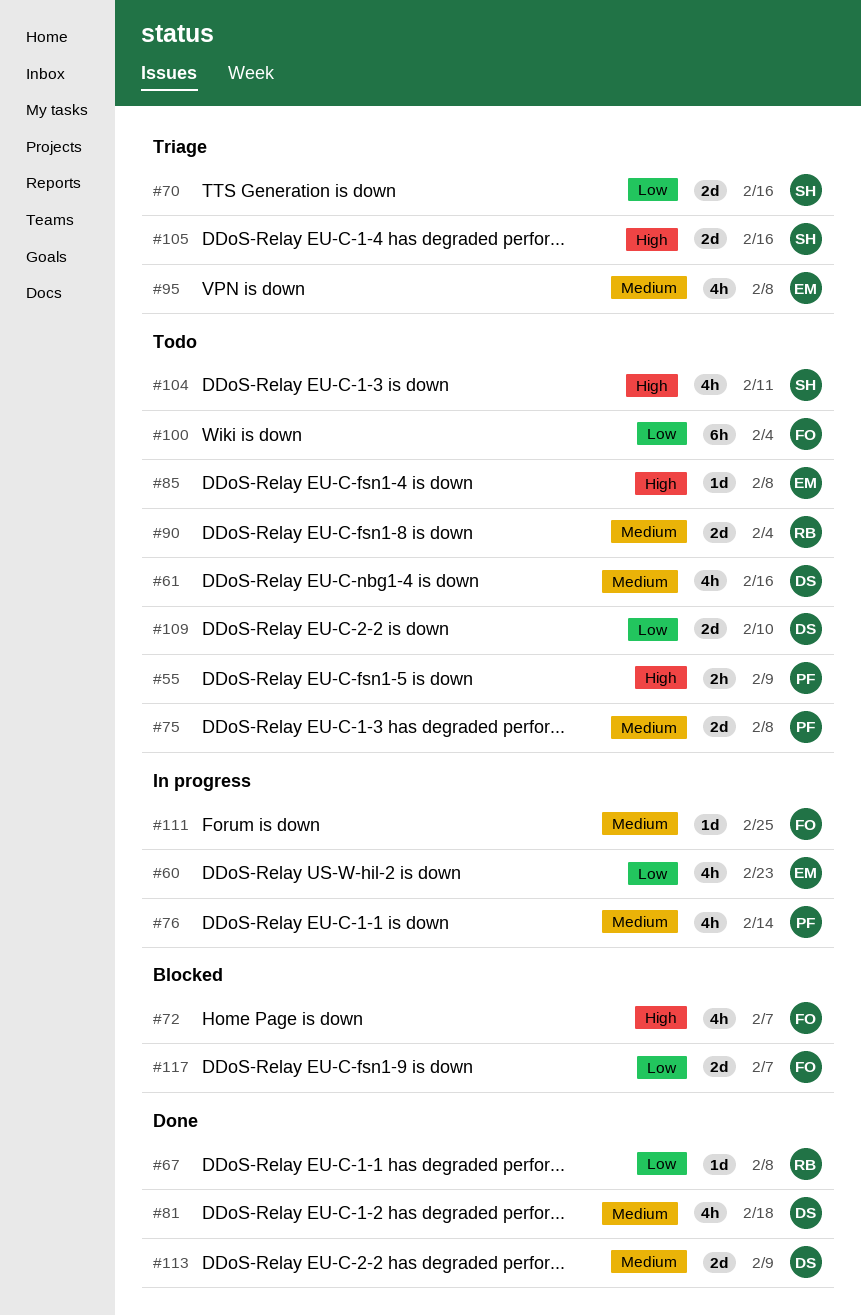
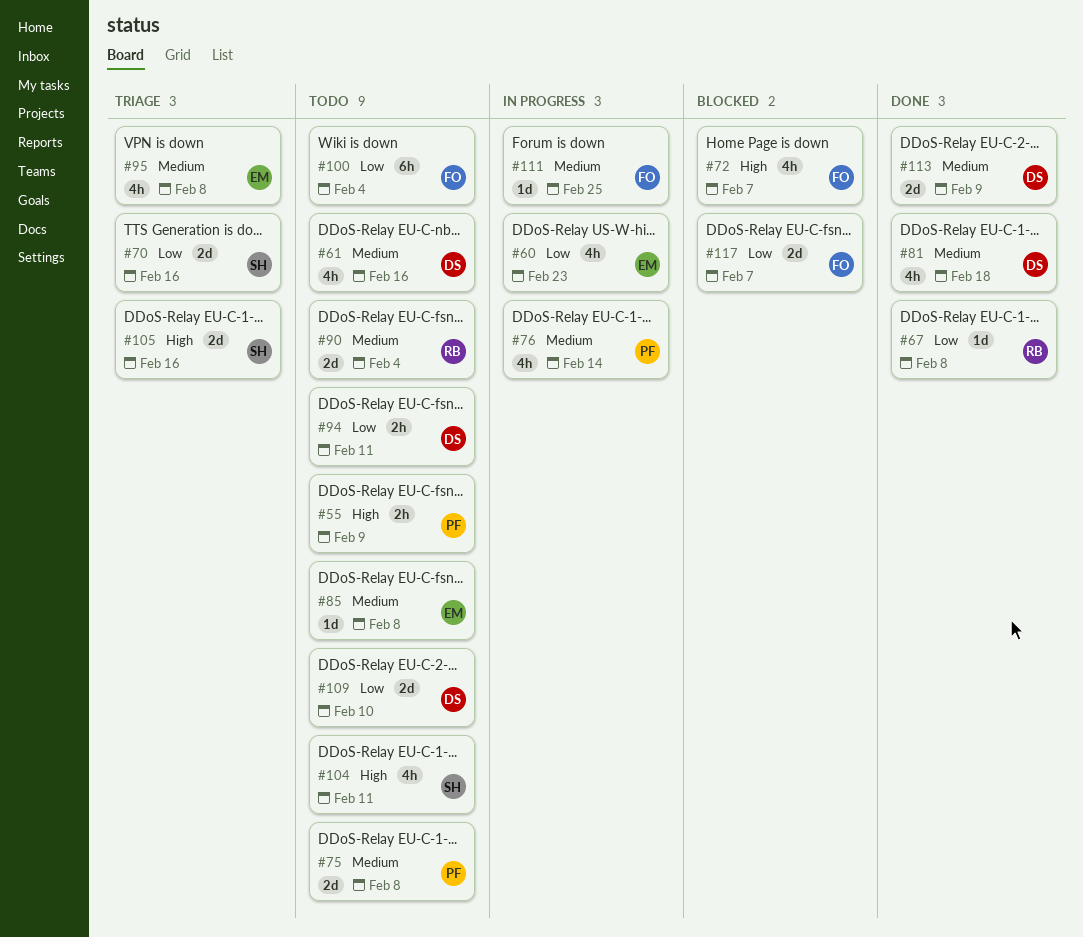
#85, priority: High -> Medium
#94: none -> present

